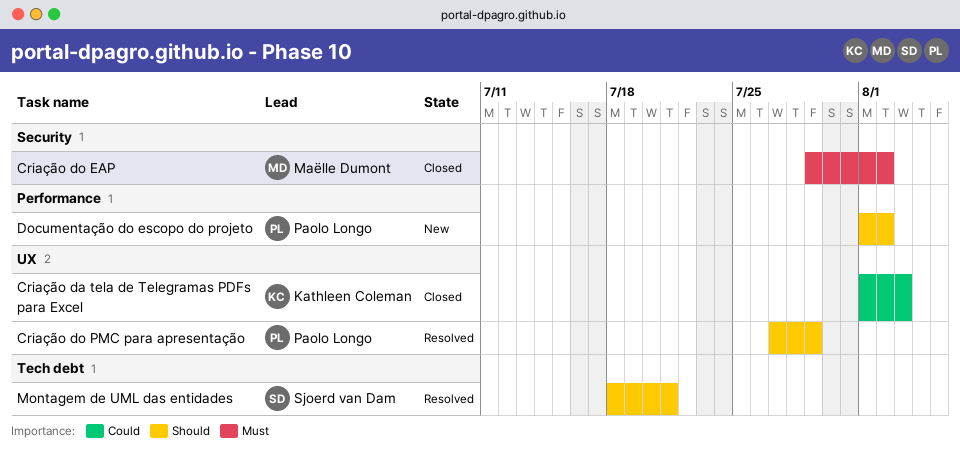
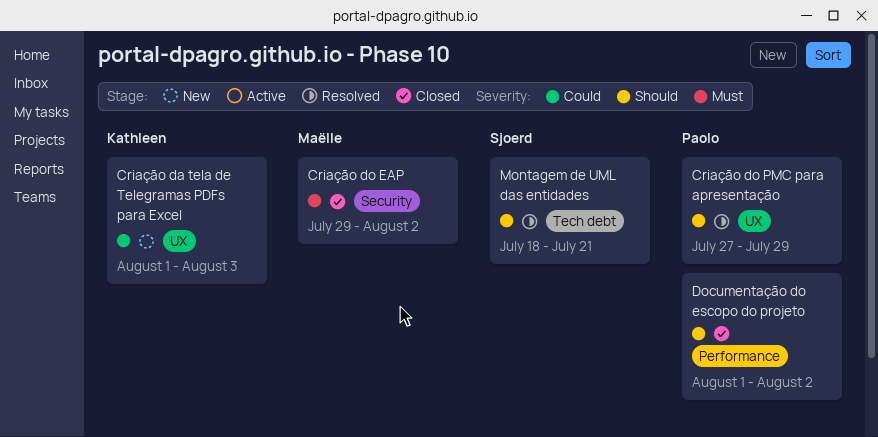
Criação da tela de Telegramas PDFs para Excel, status: Closed -> New
Documentação do escopo do projeto, status: New -> Closed

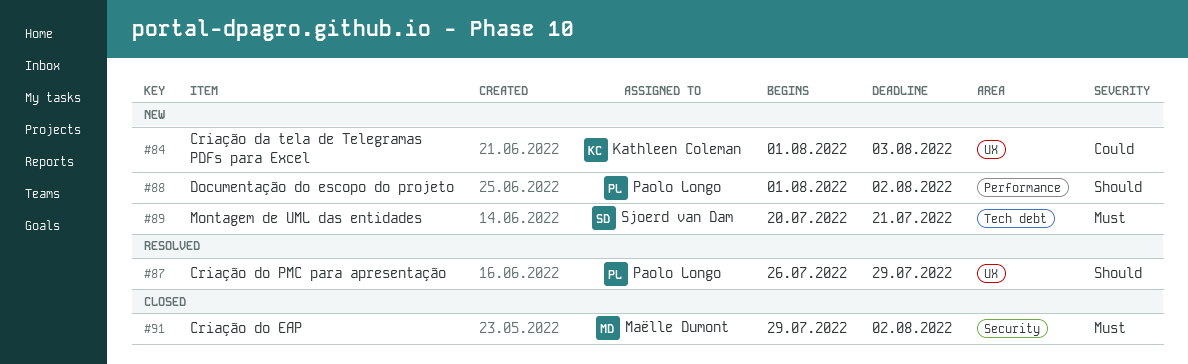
Criação do PMC para apresentação, start: Jul 27 -> Jul 26
Documentação do escopo do projeto, status: Closed -> New
Montagem de UML das entidades, status: Resolved -> New
Montagem de UML das entidades, priority: Should -> Must
Montagem de UML das entidades, start: Jul 18 -> Jul 20

